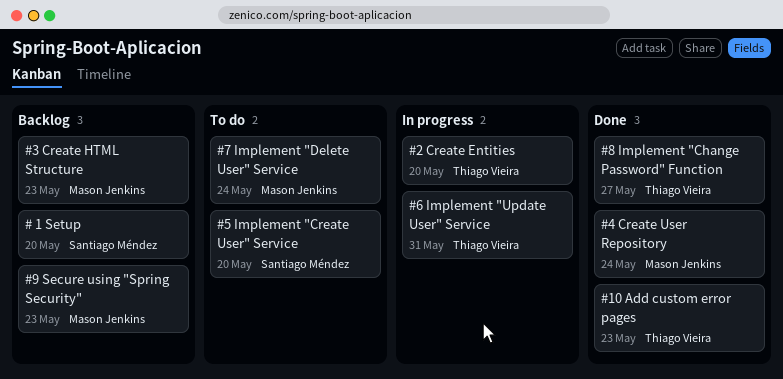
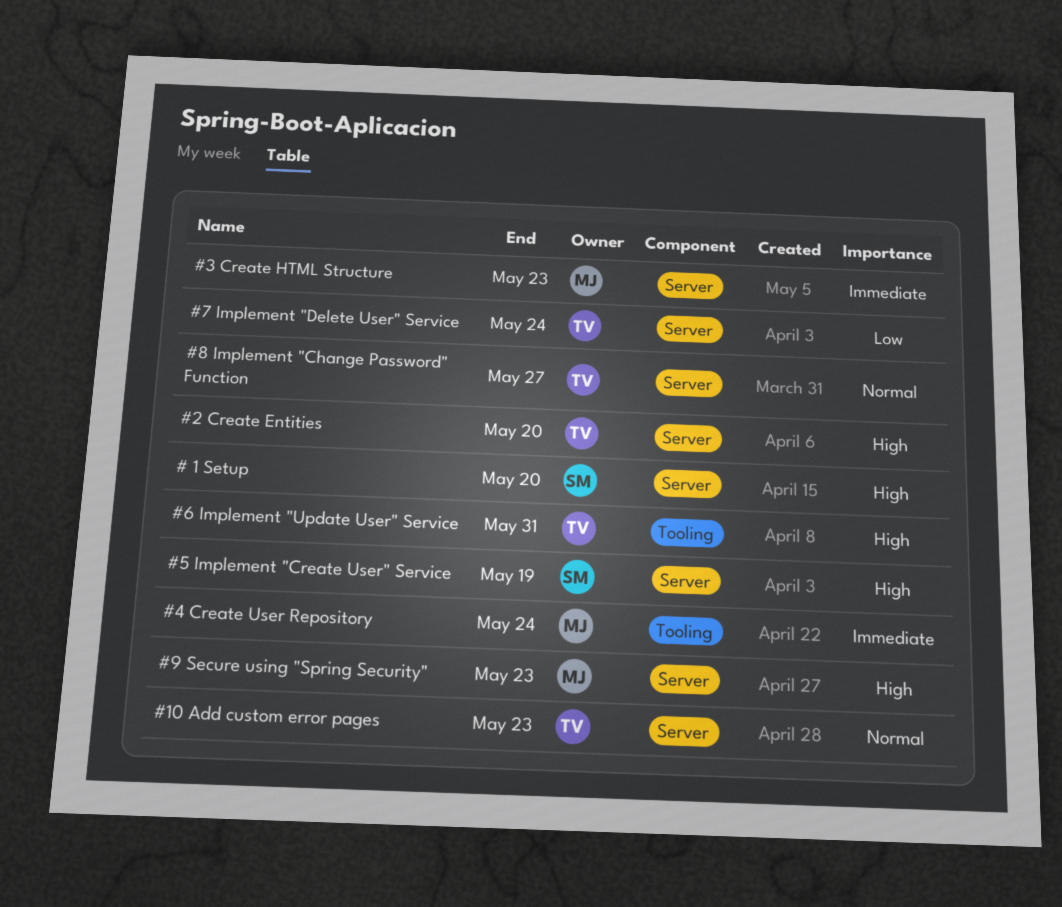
#5 Implement "Create User" Service, due: May 20 -> May 19
#7 Implement "Delete User" Service, owner: Mason Jenkins -> Thiago Vieira

